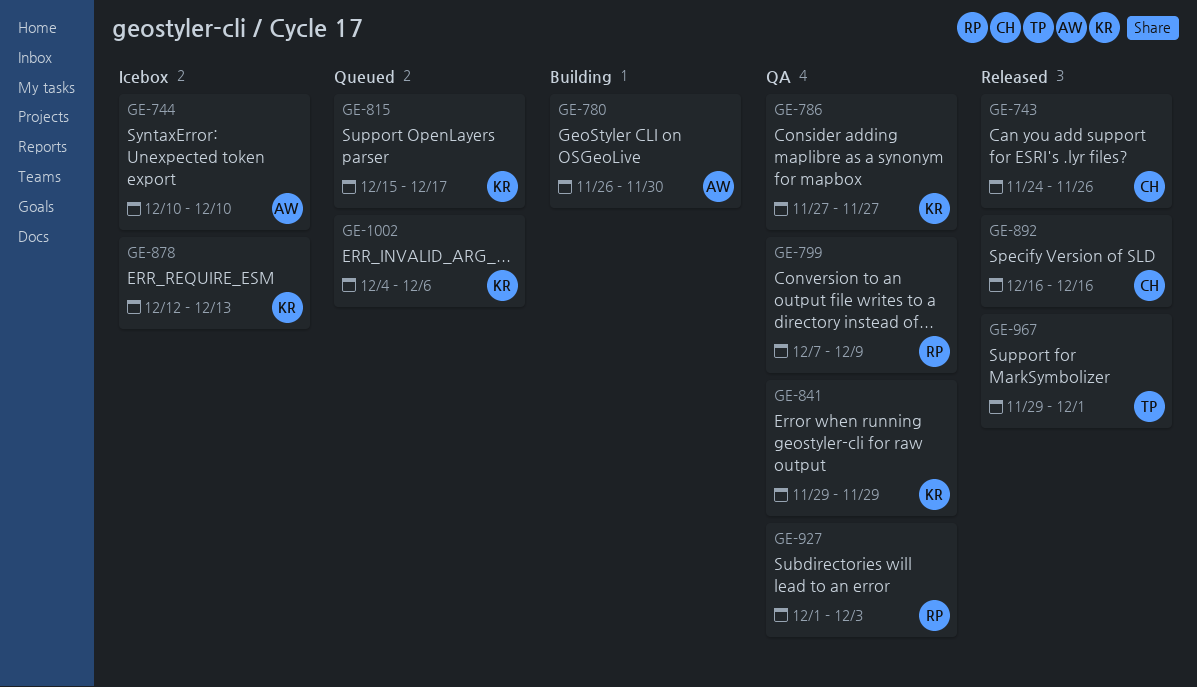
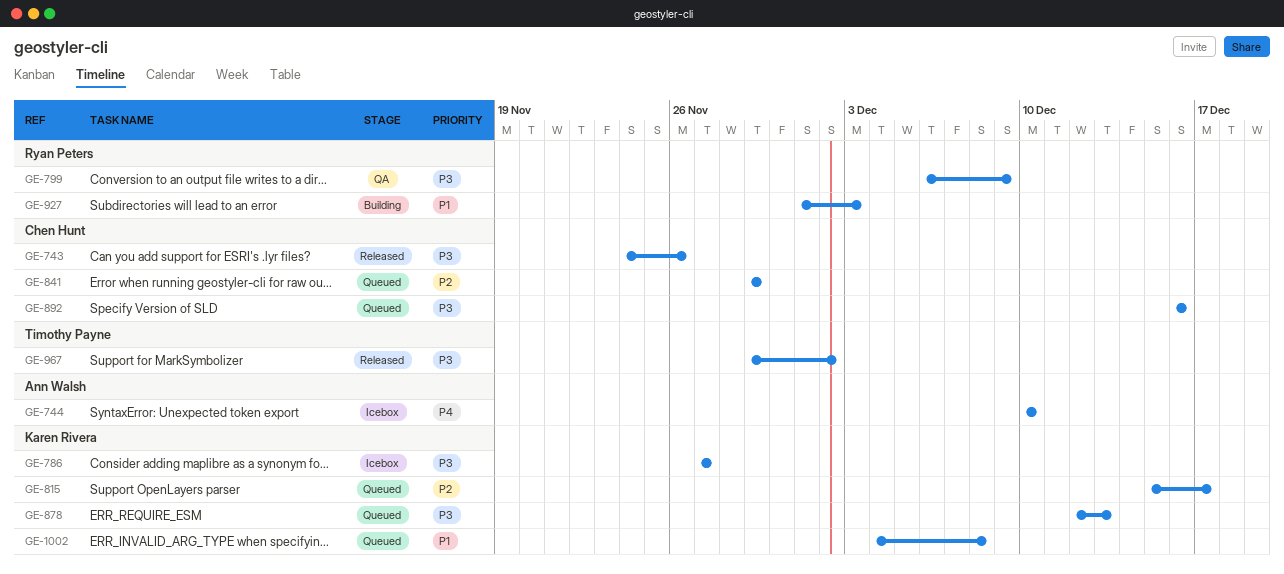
GE-780: present -> none
GE-786, status: QA -> Icebox
GE-799, start: Dec 7 -> Dec 6
GE-841, status: QA -> Queued
GE-841, owner: Karen Rivera -> Chen Hunt
GE-878, status: Icebox -> Queued
GE-892, status: Released -> Queued
GE-927, status: QA -> Building
GE-967, due: Dec 1 -> Dec 2
GE-1002, due: Dec 6 -> Dec 8

